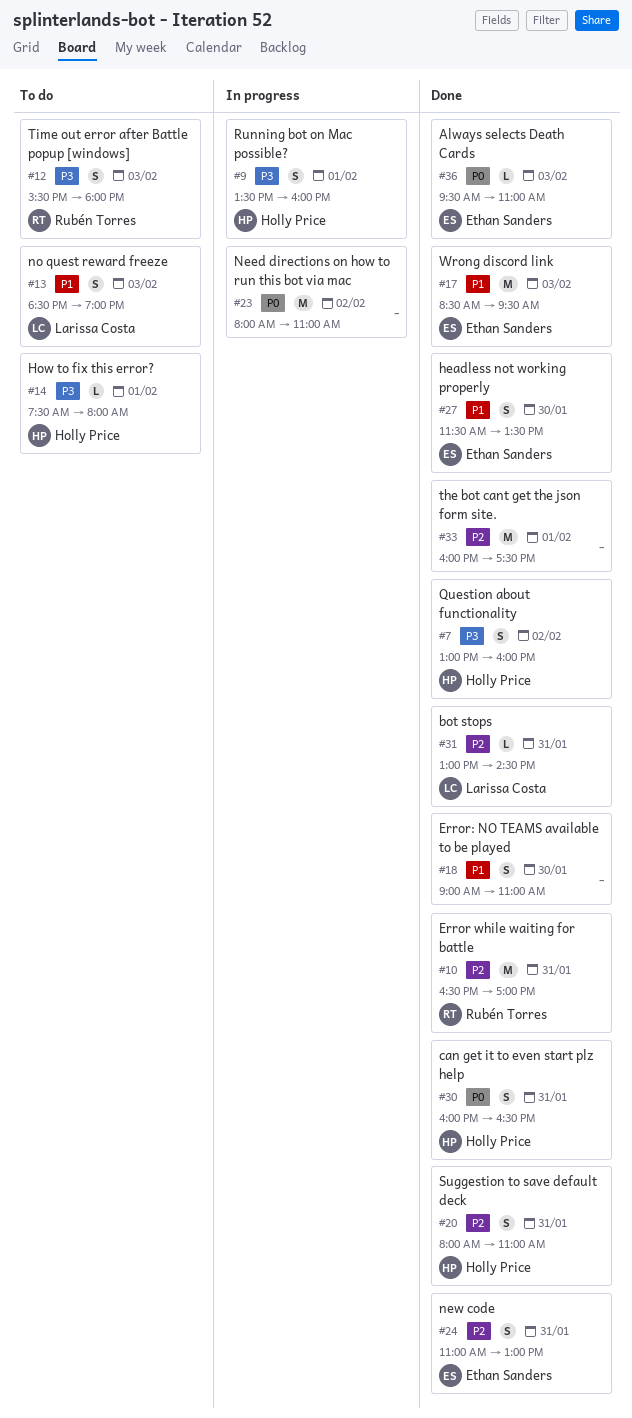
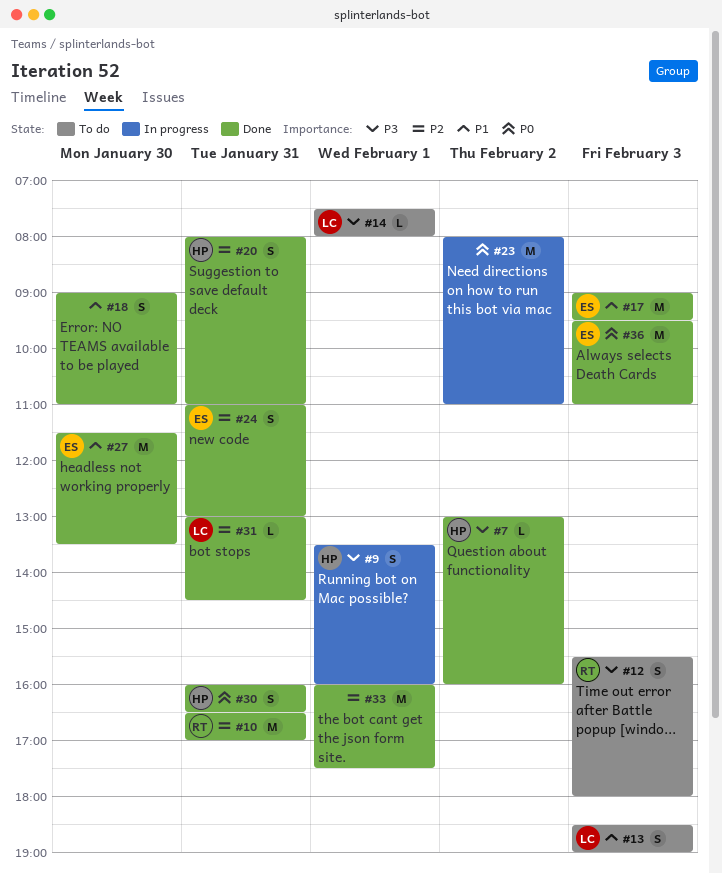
#7, estimate: S -> L
#14, owner: Holly Price -> Larissa Costa
#17, begins: 08:30 -> 09:00
#27, estimate: S -> M
#36, estimate: L -> M

